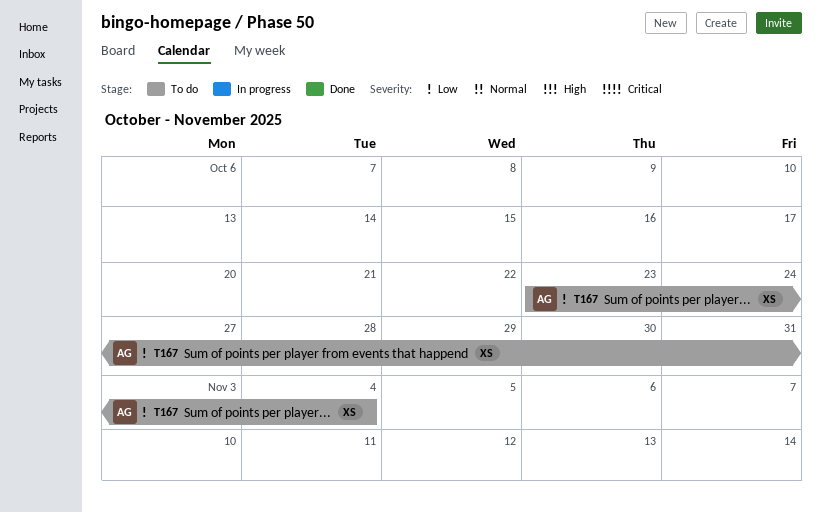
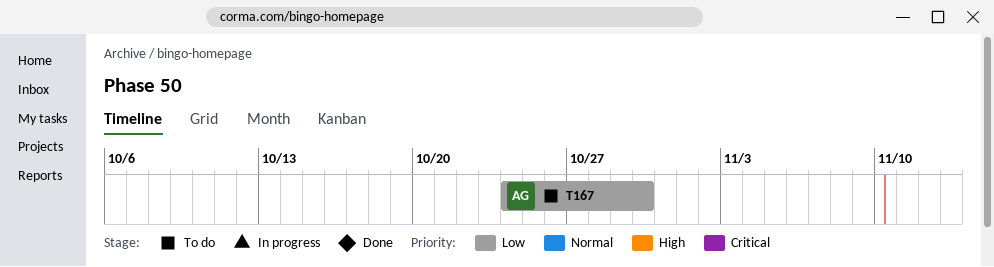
T167, start: Oct 23 -> Oct 24
T167, due: Nov 4 -> Oct 30

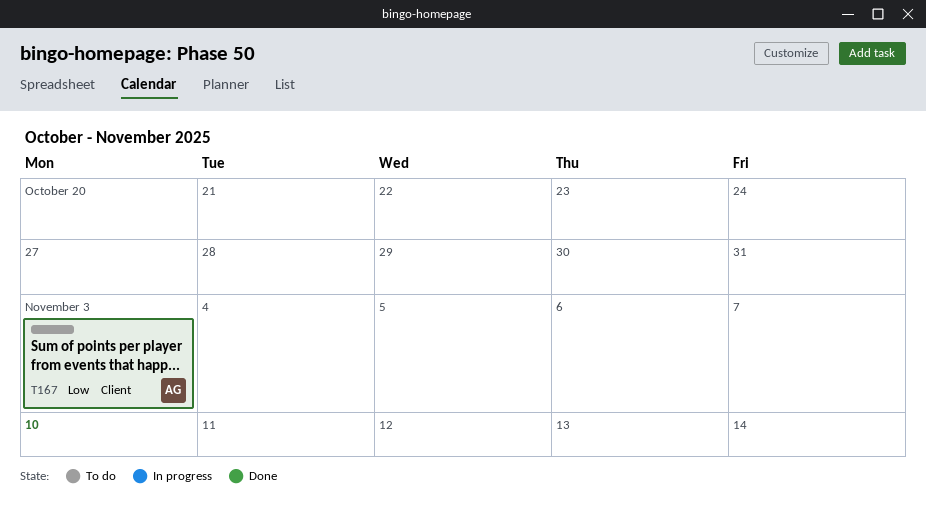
T167, due: Oct 30 -> Nov 3

